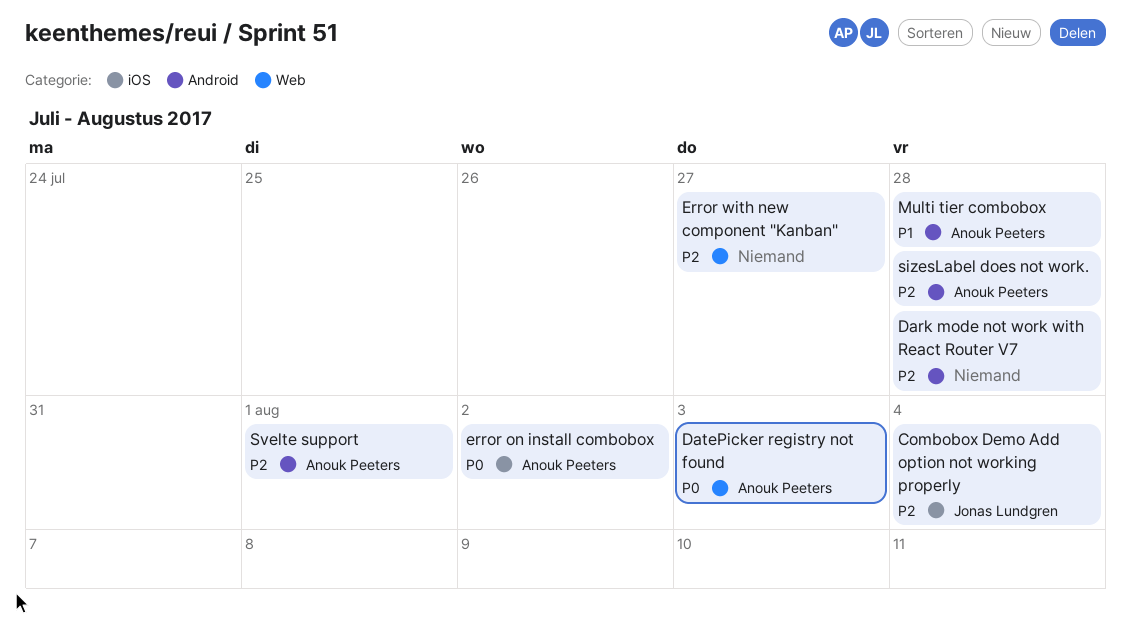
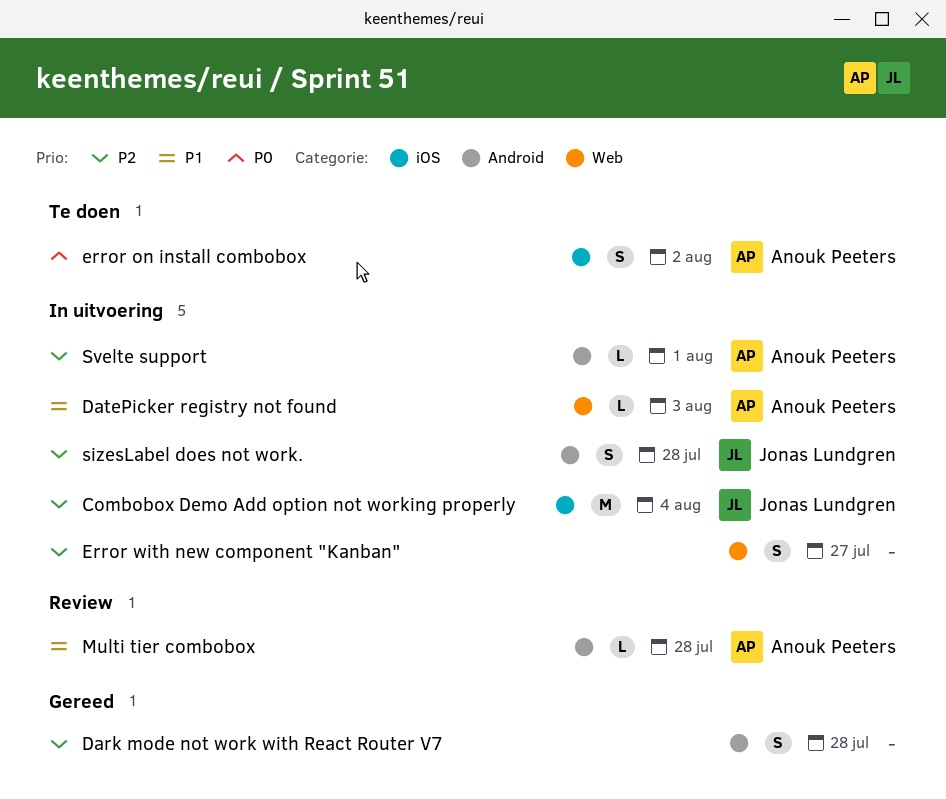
DatePicker registry not found, priority: P0 -> P1
sizesLabel does not work., owner: Anouk Peeters -> Jonas Lundgren

